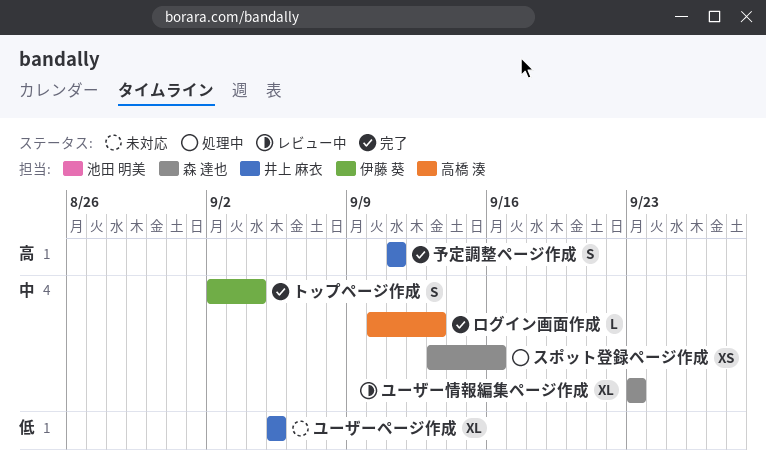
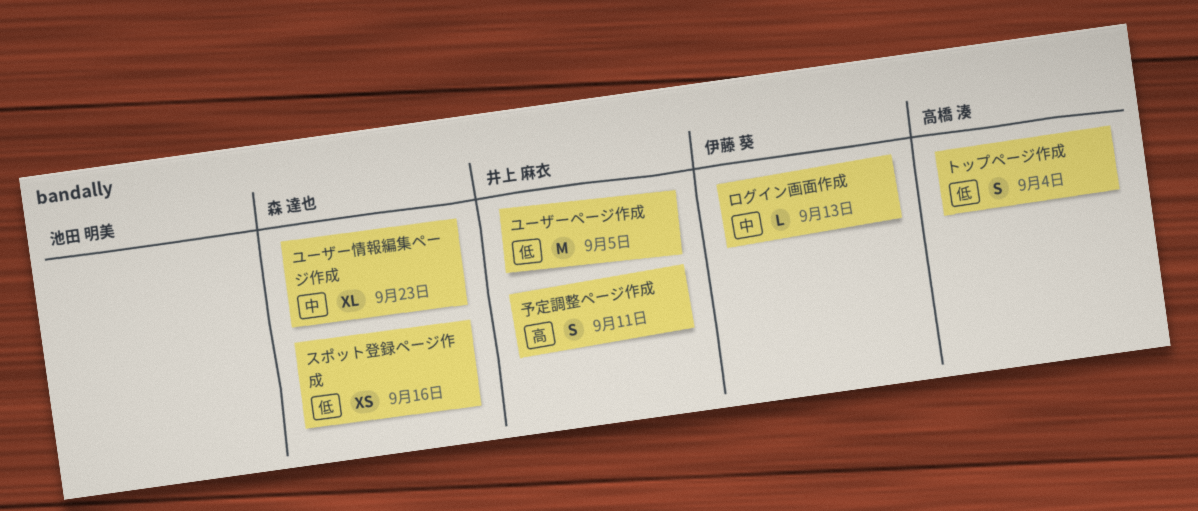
スポット登録ページ作成, priority: 中 -> 低
トップページ作成, owner: 伊藤 葵 -> 高橋 湊
トップページ作成, priority: 中 -> 低
ユーザーページ作成, estimate: XL -> M
ログイン画面作成, owner: 高橋 湊 -> 伊藤 葵

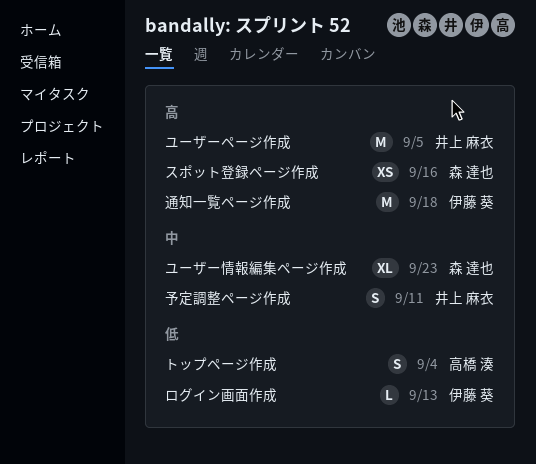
スポット登録ページ作成, priority: 低 -> 高
ユーザーページ作成, priority: 低 -> 高
ログイン画面作成, priority: 中 -> 低
予定調整ページ作成, priority: 高 -> 中
通知一覧ページ作成: none -> present

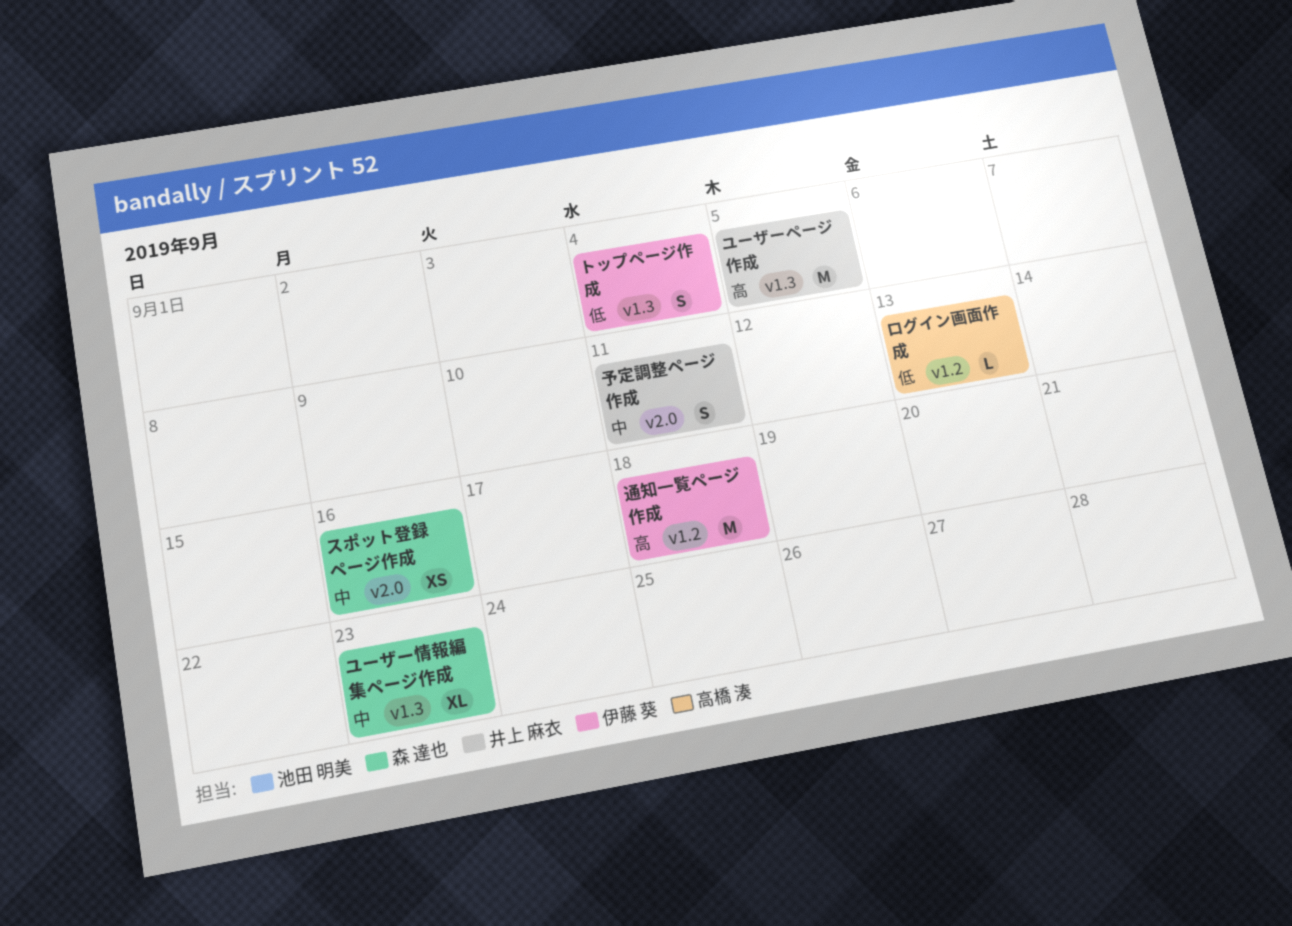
スポット登録ページ作成, priority: 高 -> 中
トップページ作成, owner: 高橋 湊 -> 伊藤 葵
ログイン画面作成, owner: 伊藤 葵 -> 高橋 湊

